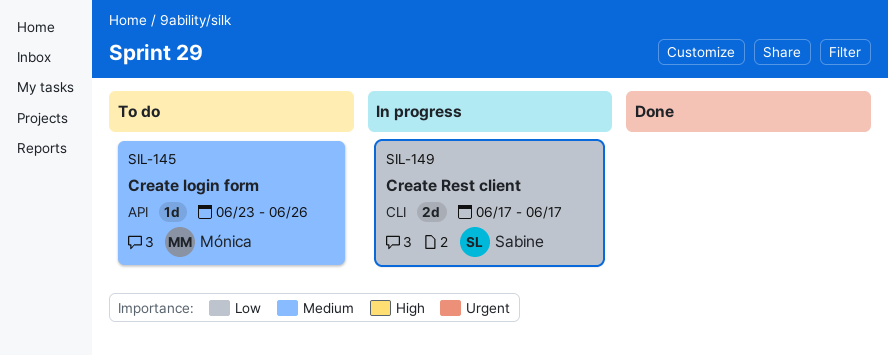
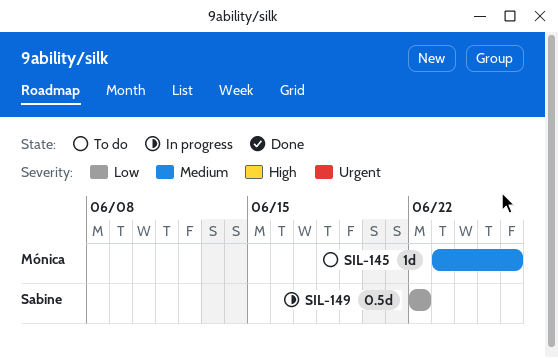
SIL-149, estimate: 2d -> 0.5d
SIL-149, start: Jun 17 -> Jun 22
SIL-149, due: Jun 17 -> Jun 22

